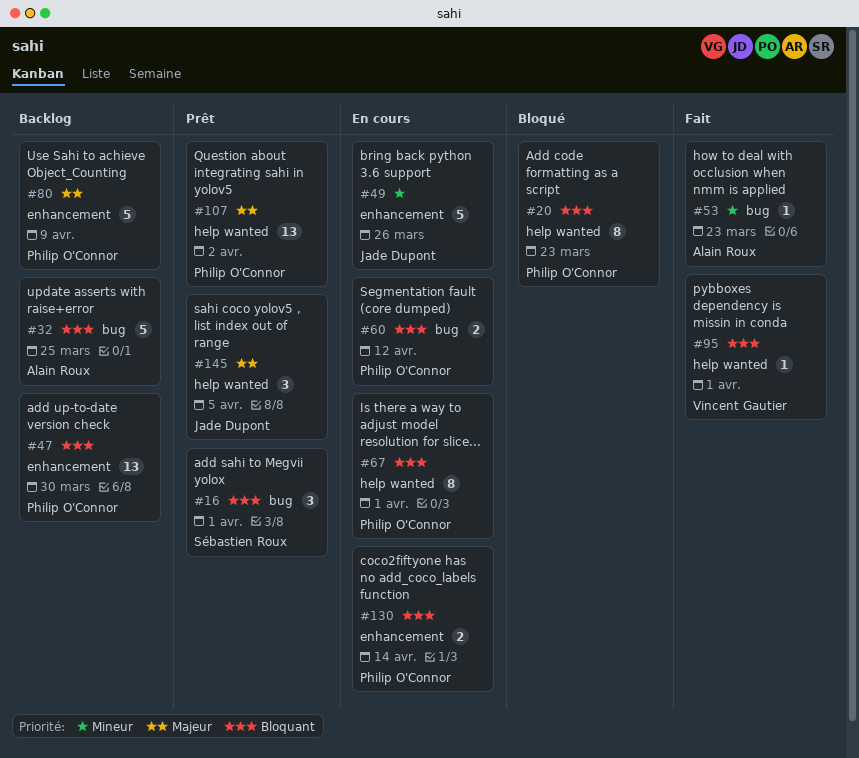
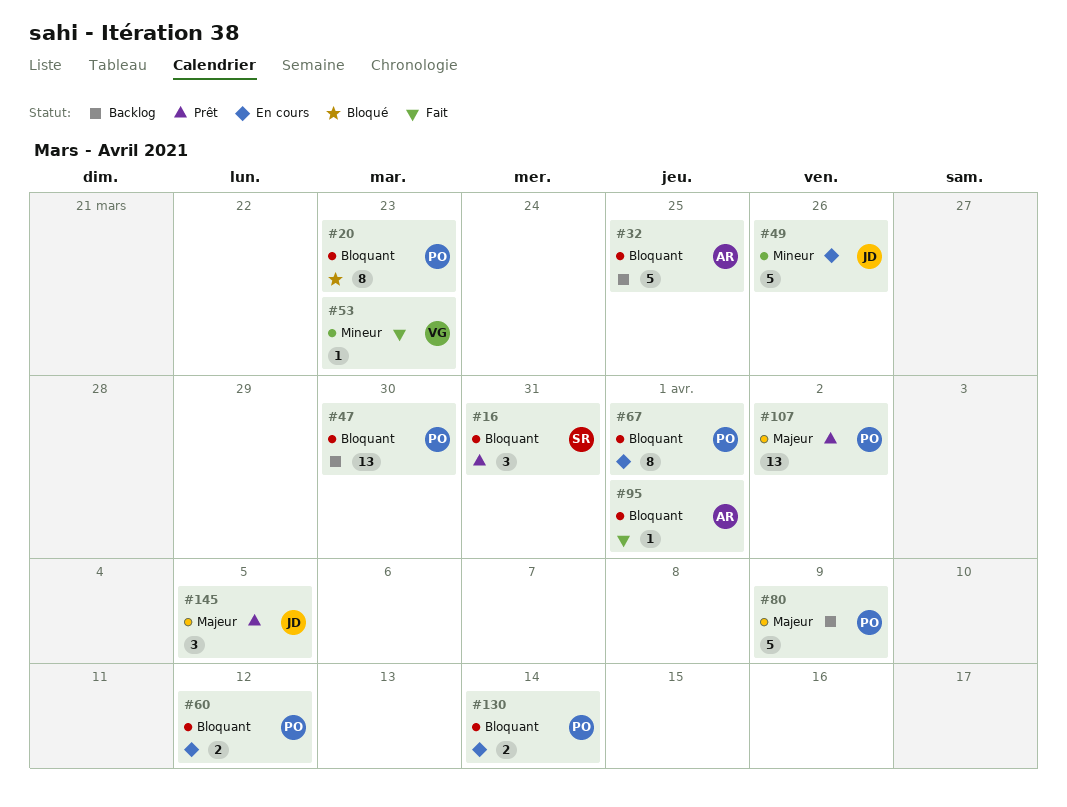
#16, due: Apr 1 -> Mar 31
#53, owner: Alain Roux -> Vincent Gautier
#95, owner: Vincent Gautier -> Alain Roux

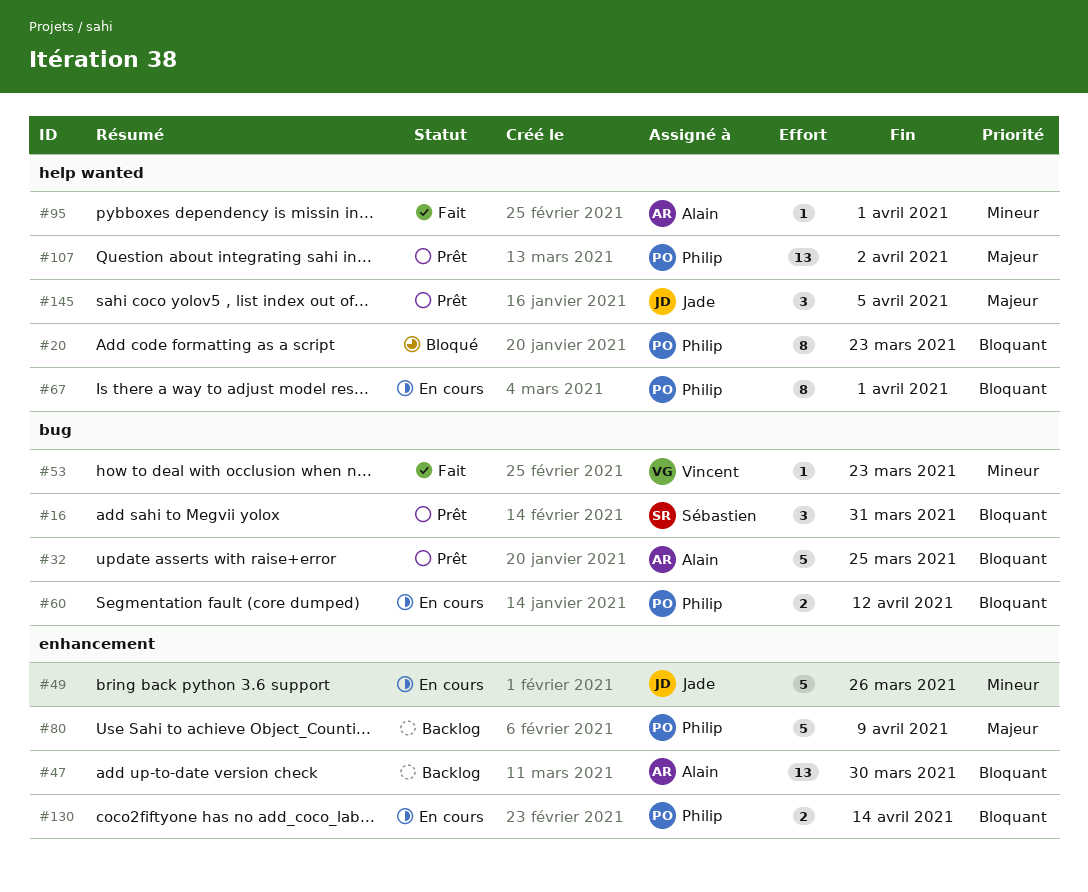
#32, status: Backlog -> Prêt
#47, owner: Philip -> Alain
#95, priority: Bloquant -> Mineur

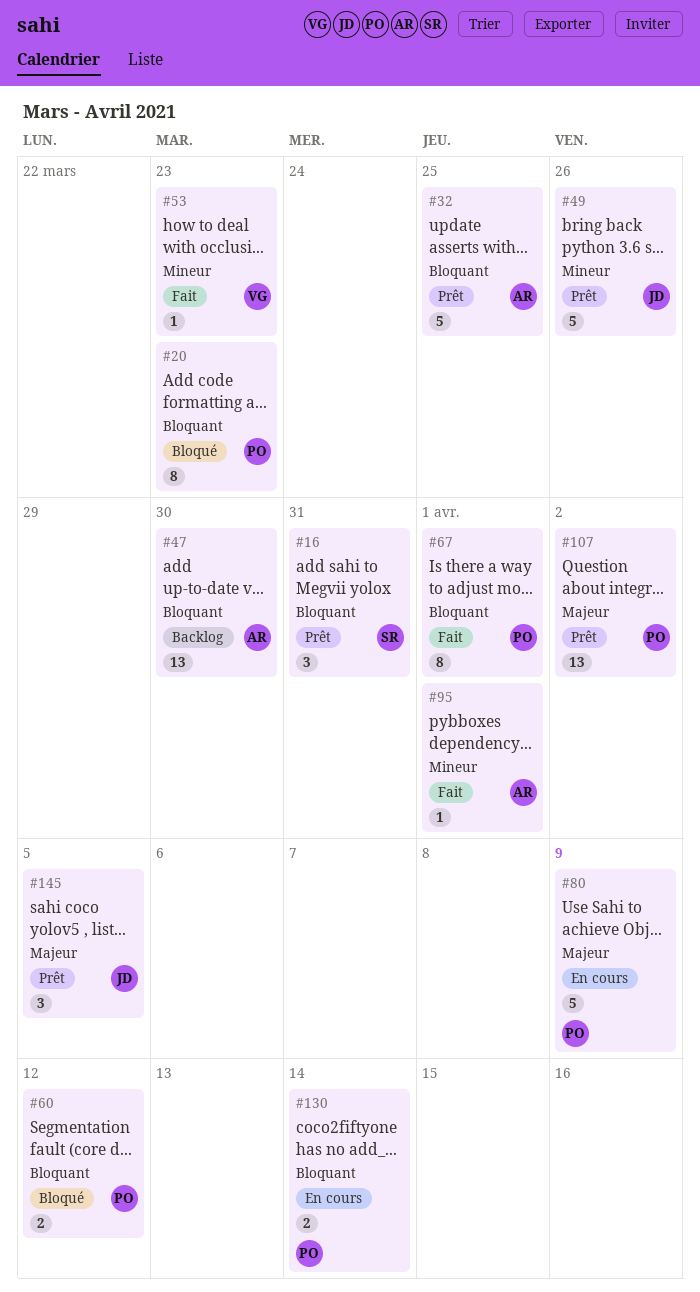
#49, status: En cours -> Prêt
#60, status: En cours -> Bloqué
#67, status: En cours -> Fait
#80, status: Backlog -> En cours

